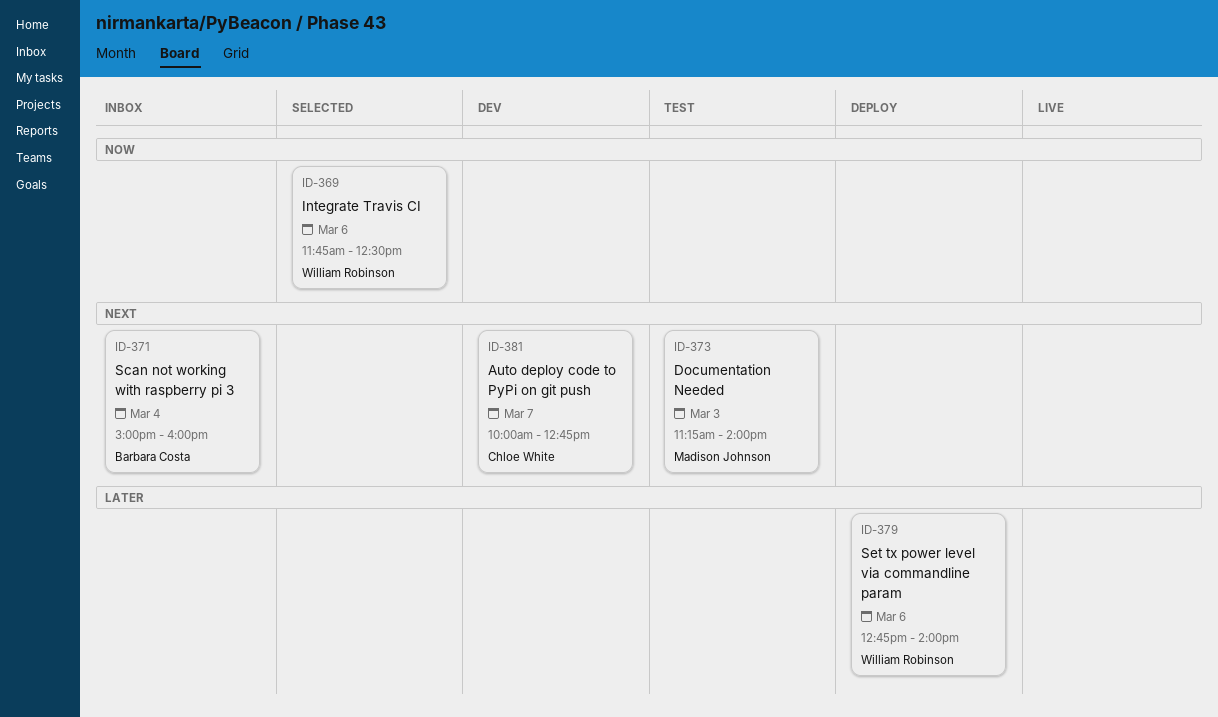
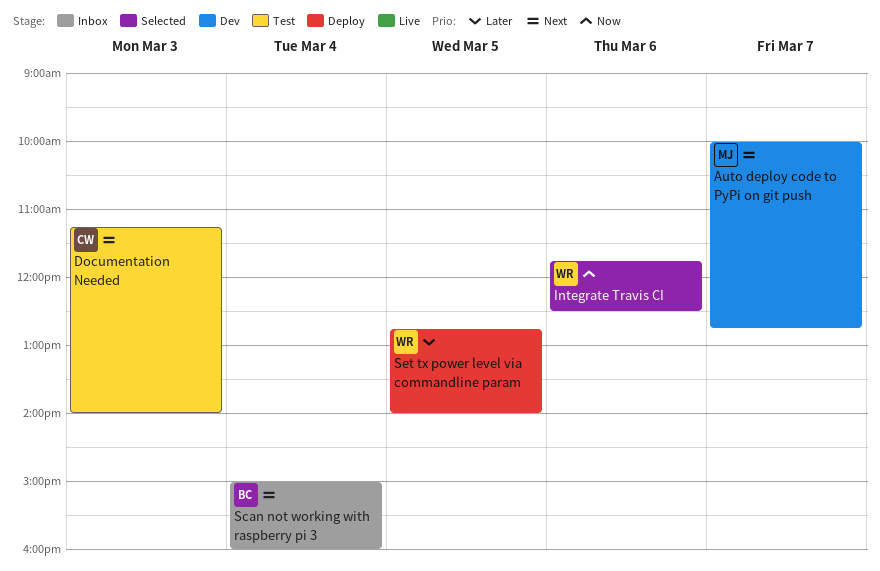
Auto deploy code to PyPi on git push, owner: Chloe White -> Madison Johnson
Documentation Needed, owner: Madison Johnson -> Chloe White
Set tx power level via commandline param, day: Mar 6 -> Mar 5

